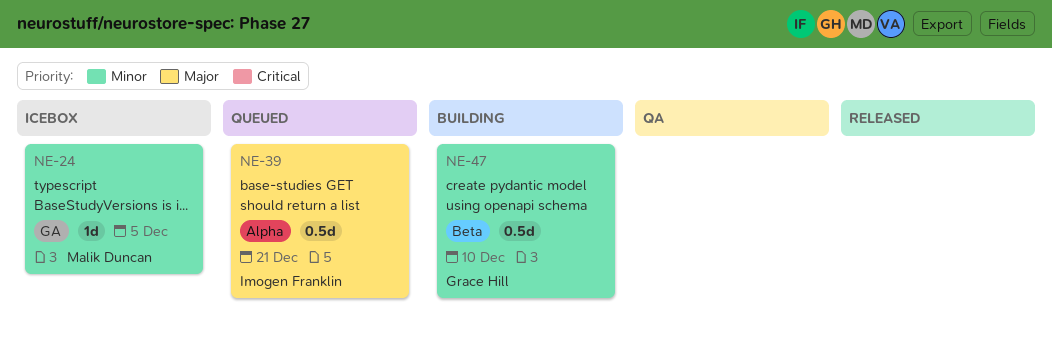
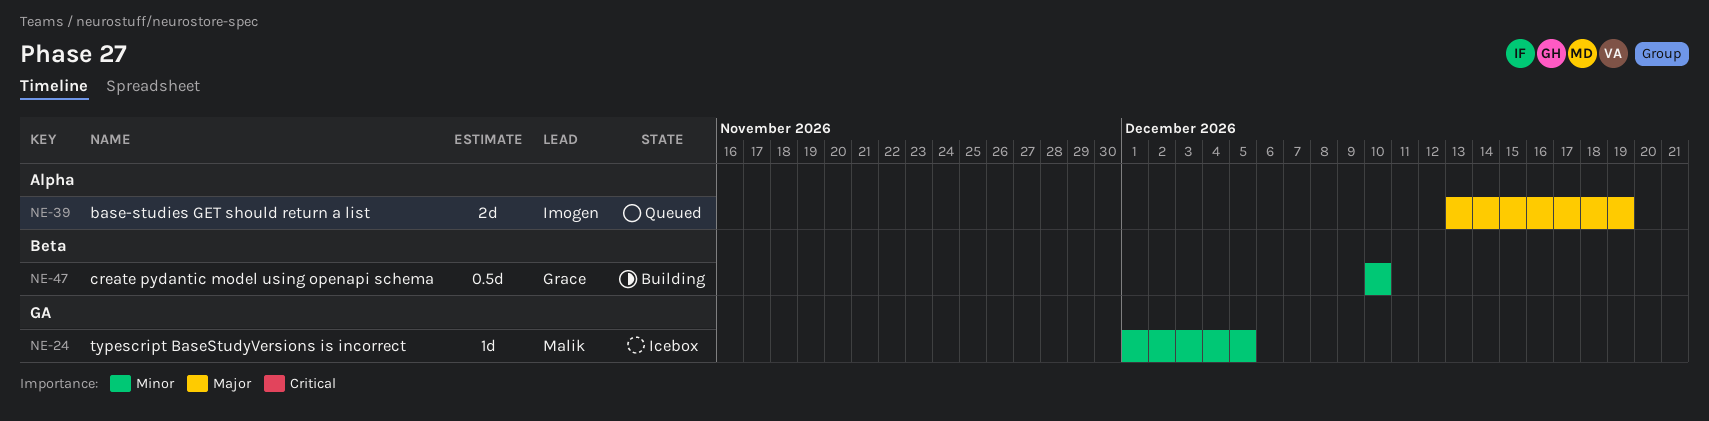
NE-39, estimate: 0.5d -> 2d
NE-39, due: Dec 21 -> Dec 19

